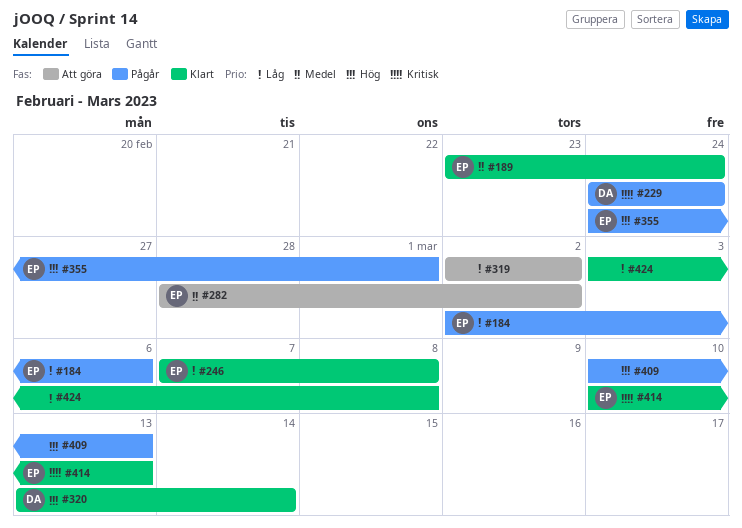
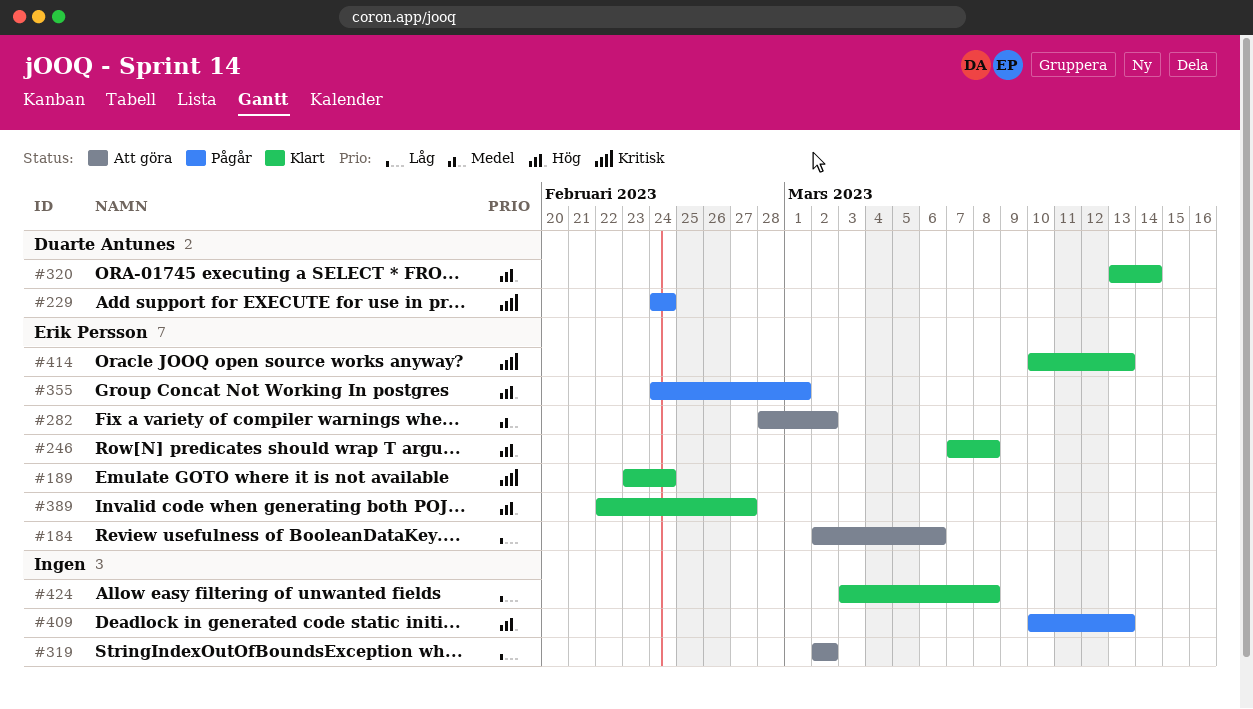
#184, status: Pågår -> Att göra
#189, priority: Medel -> Kritisk
#246, priority: Låg -> Hög
#389: none -> present

